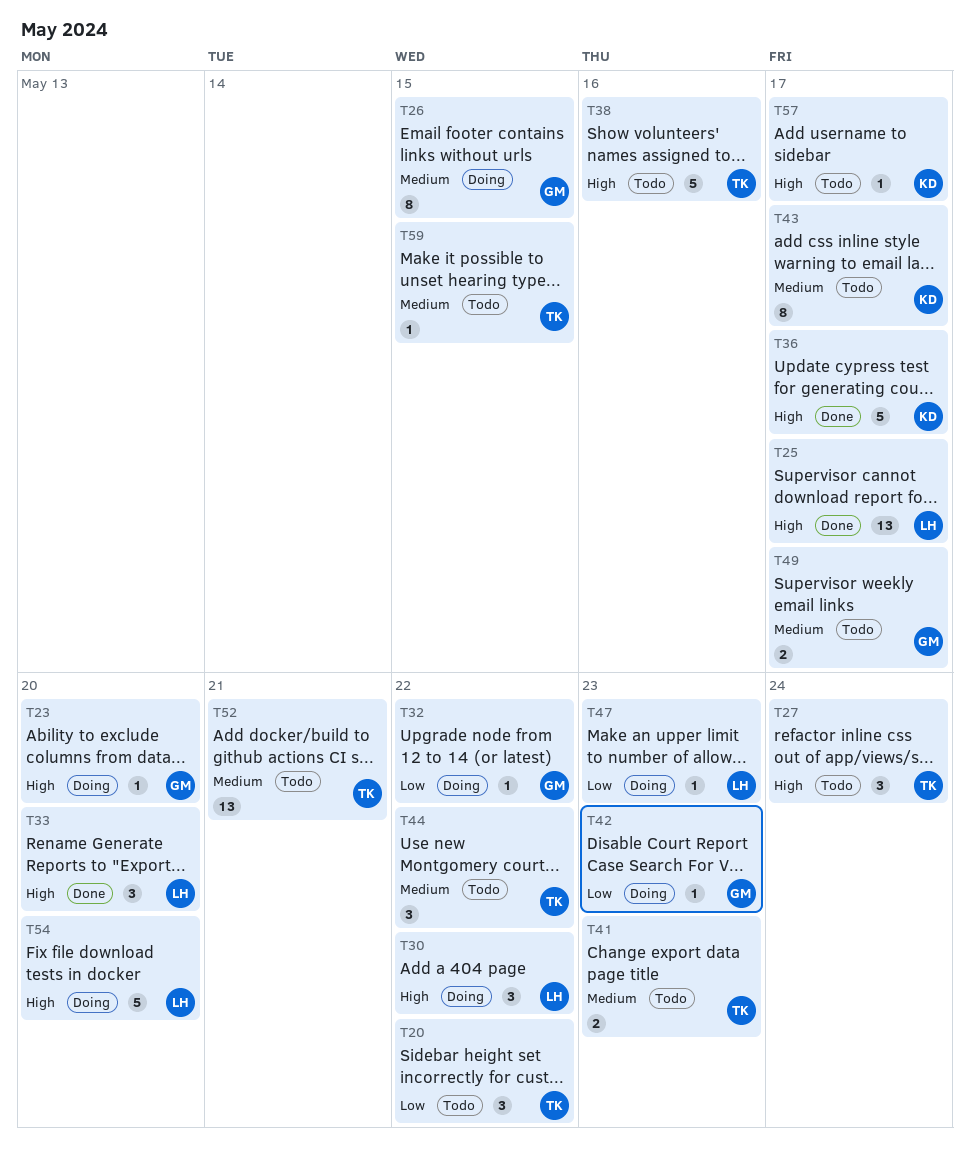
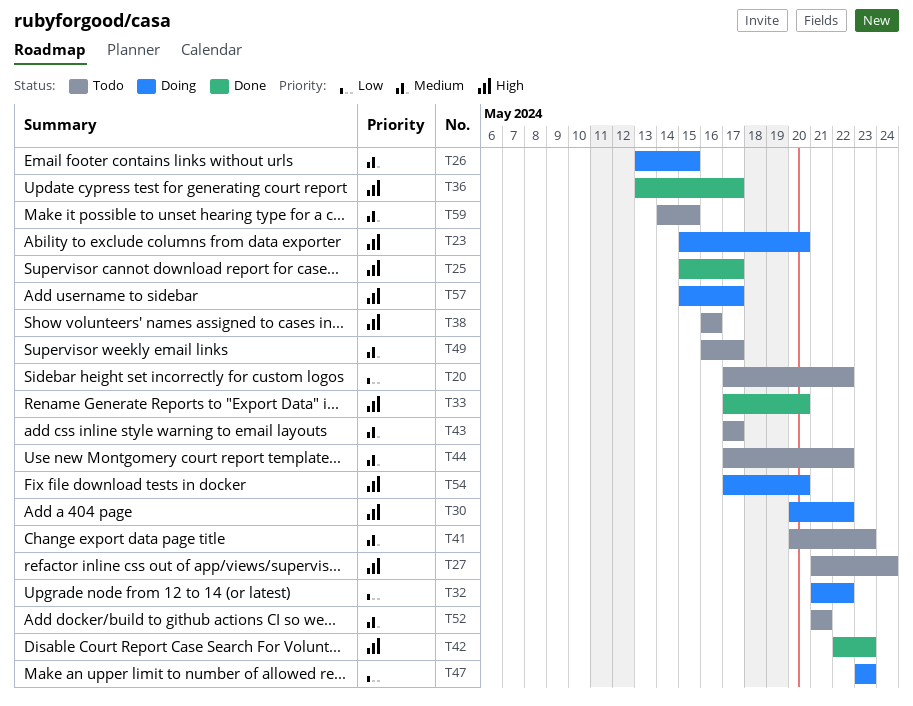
T42, status: Doing -> Done
T42, priority: Low -> High
T57, status: Todo -> Doing

